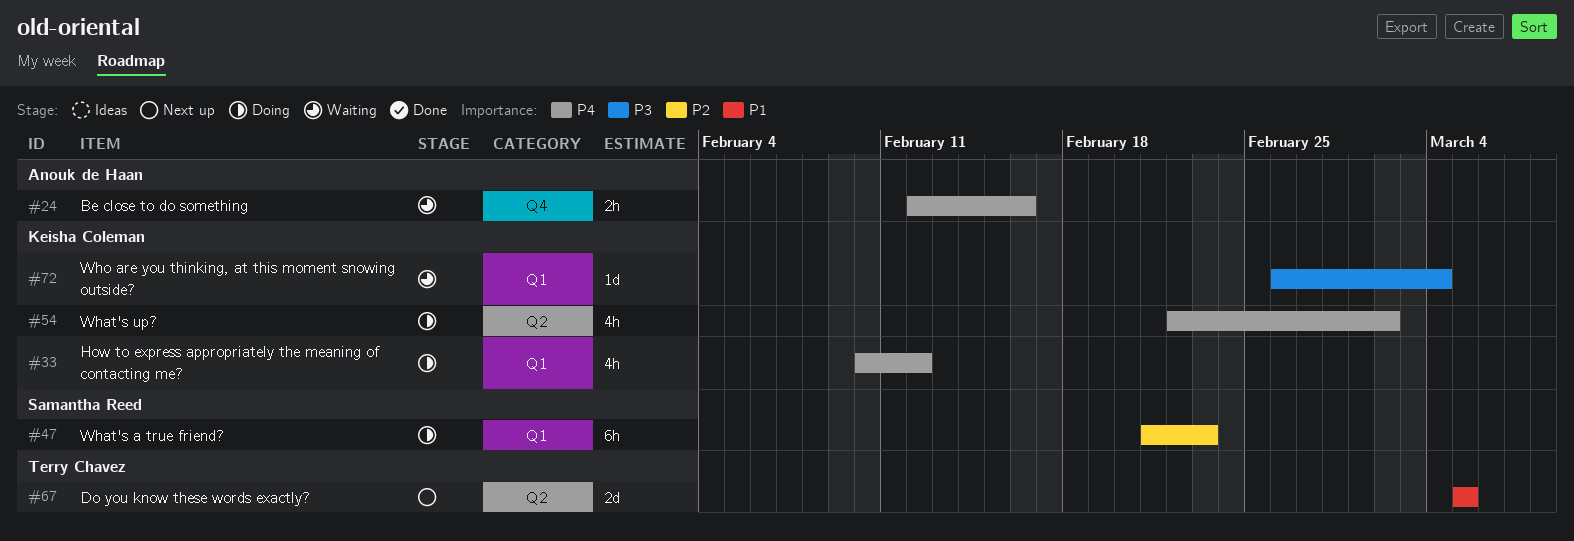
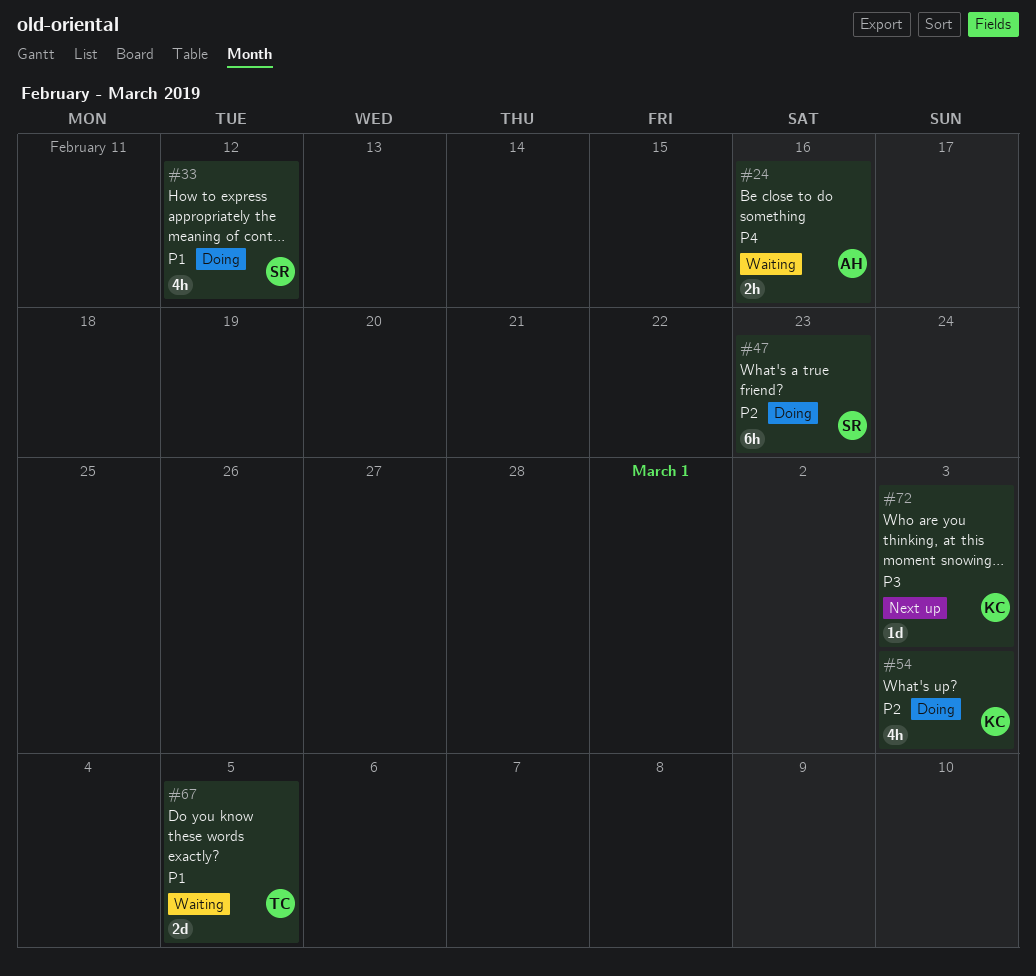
#33, owner: Keisha Coleman -> Samantha Reed
#33, priority: P4 -> P1
#54, priority: P4 -> P2
#54, due: Mar 2 -> Mar 3
#67, status: Next up -> Waiting
#72, status: Waiting -> Next up
#72, due: Mar 4 -> Mar 3

